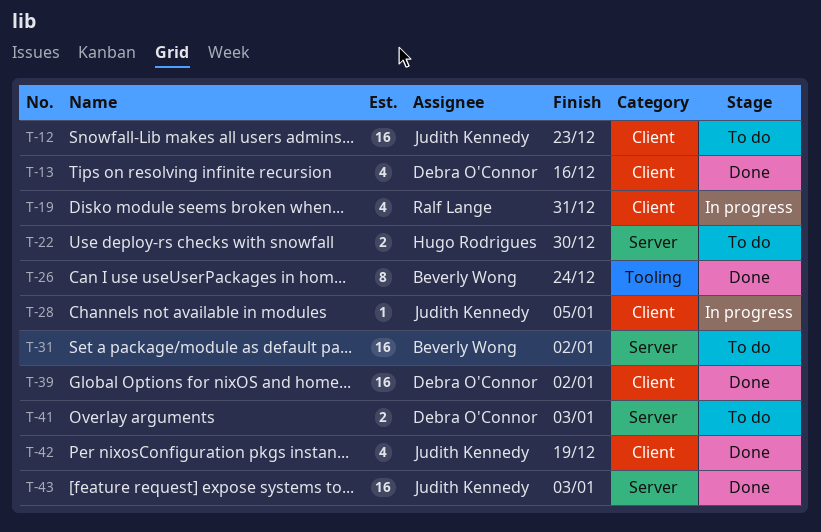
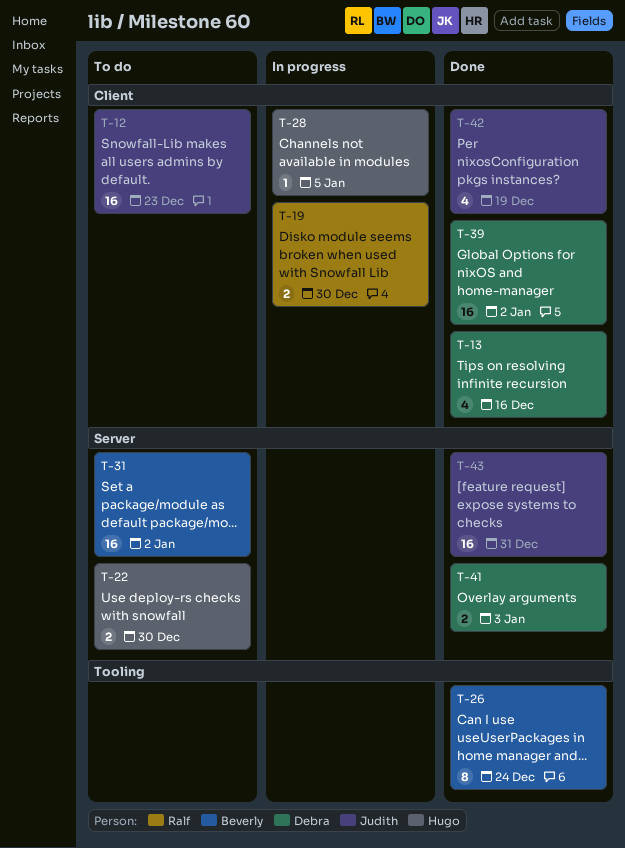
T-19, estimate: 4 -> 2
T-19, due: Dec 31 -> Dec 30
T-28, owner: Judith Kennedy -> Hugo Rodrigues
T-41, status: To do -> Done
T-43, due: Jan 3 -> Dec 31

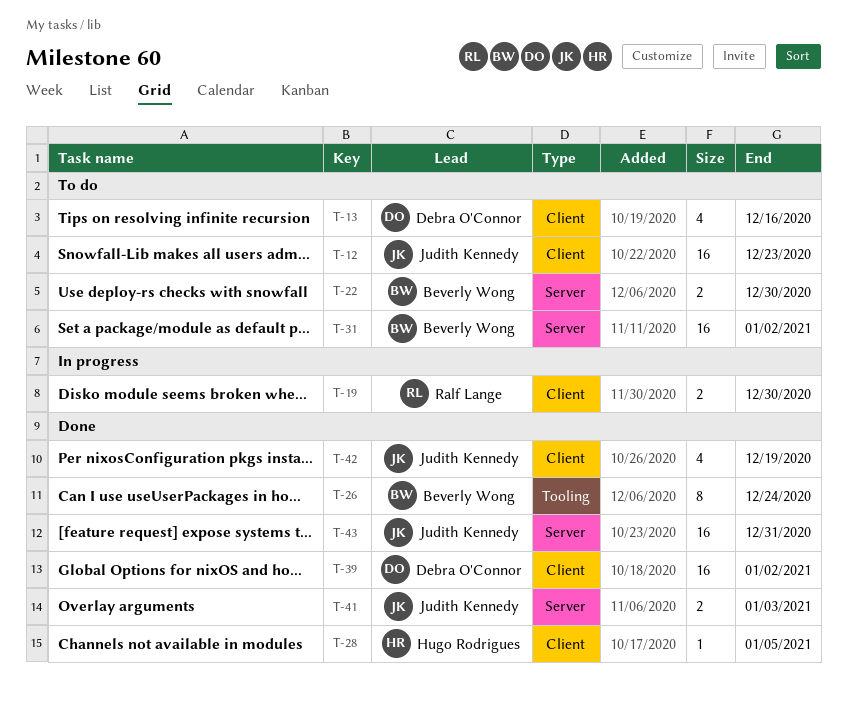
T-13, status: Done -> To do
T-22, owner: Hugo Rodrigues -> Beverly Wong
T-28, status: In progress -> Done
T-41, owner: Debra O'Connor -> Judith Kennedy

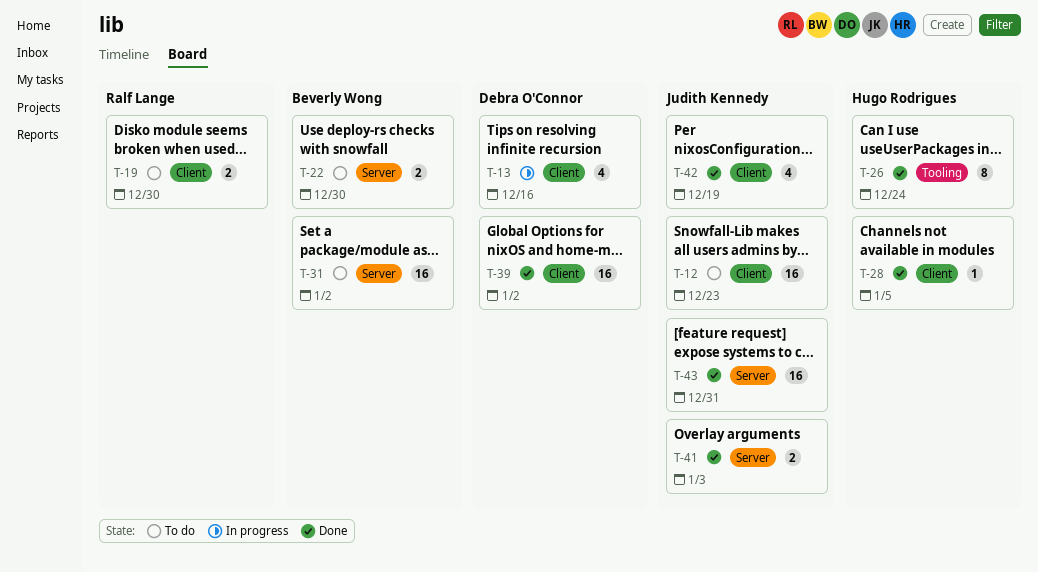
T-13, status: To do -> In progress
T-19, status: In progress -> To do
T-26, owner: Beverly Wong -> Hugo Rodrigues

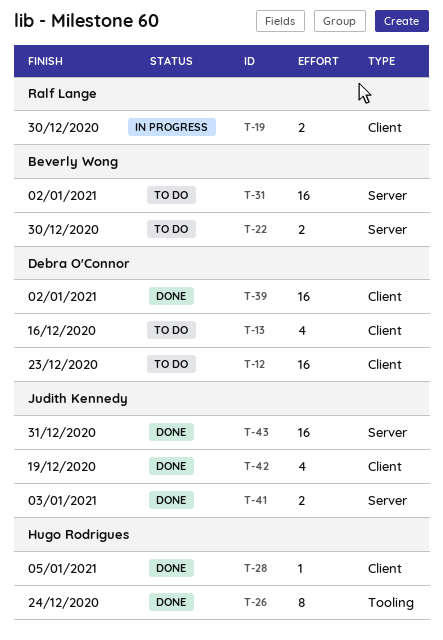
T-12, owner: Judith Kennedy -> Debra O'Connor
T-13, status: In progress -> To do
T-19, status: To do -> In progress

